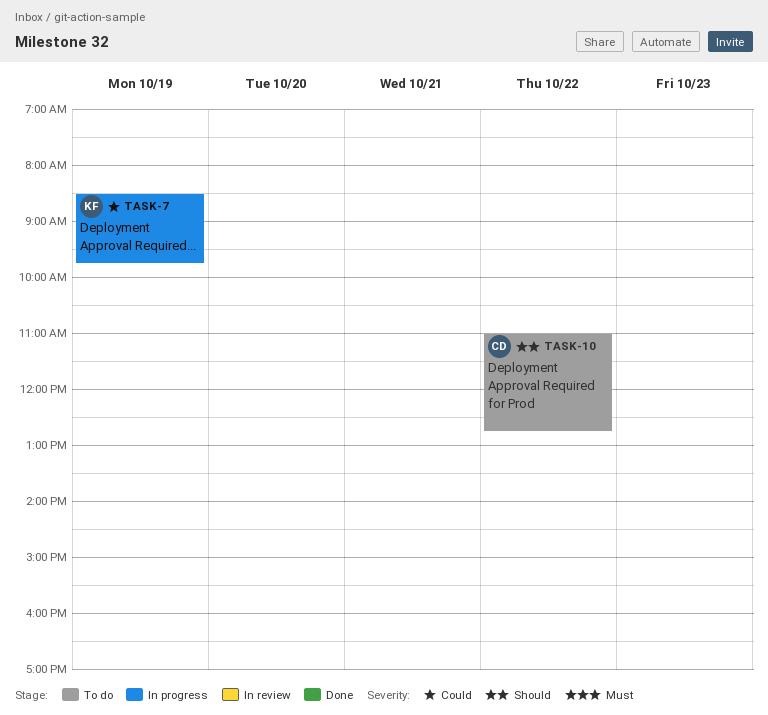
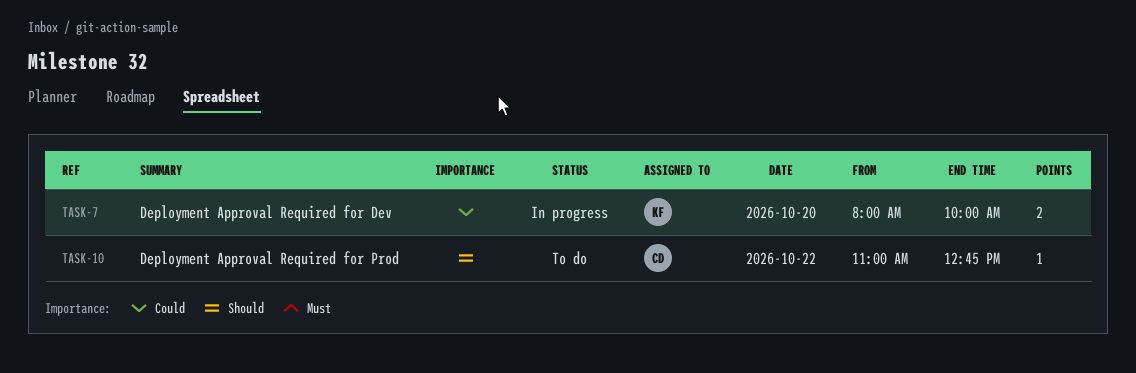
TASK-7, day: Oct 19 -> Oct 20
TASK-7, begins: 08:30 -> 08:00
TASK-7, ends: 09:45 -> 10:00

